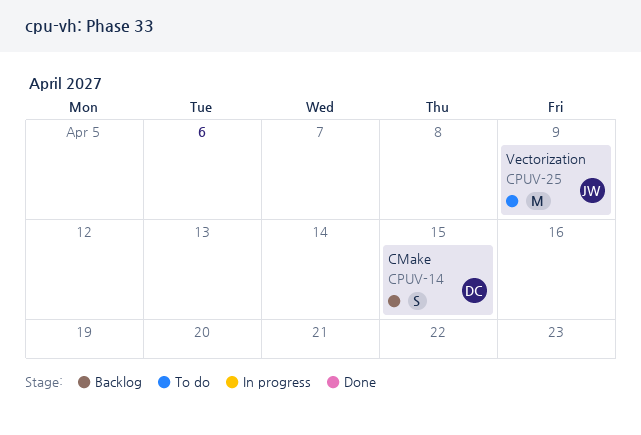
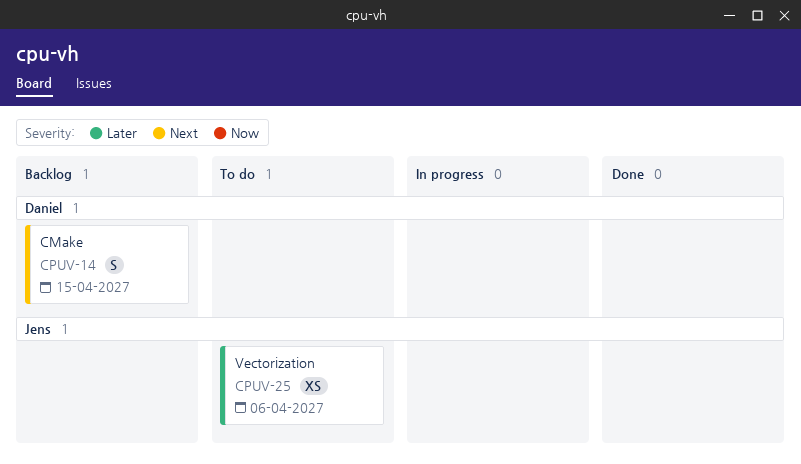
CPUV-25, estimate: M -> XS
CPUV-25, due: Apr 9 -> Apr 6

